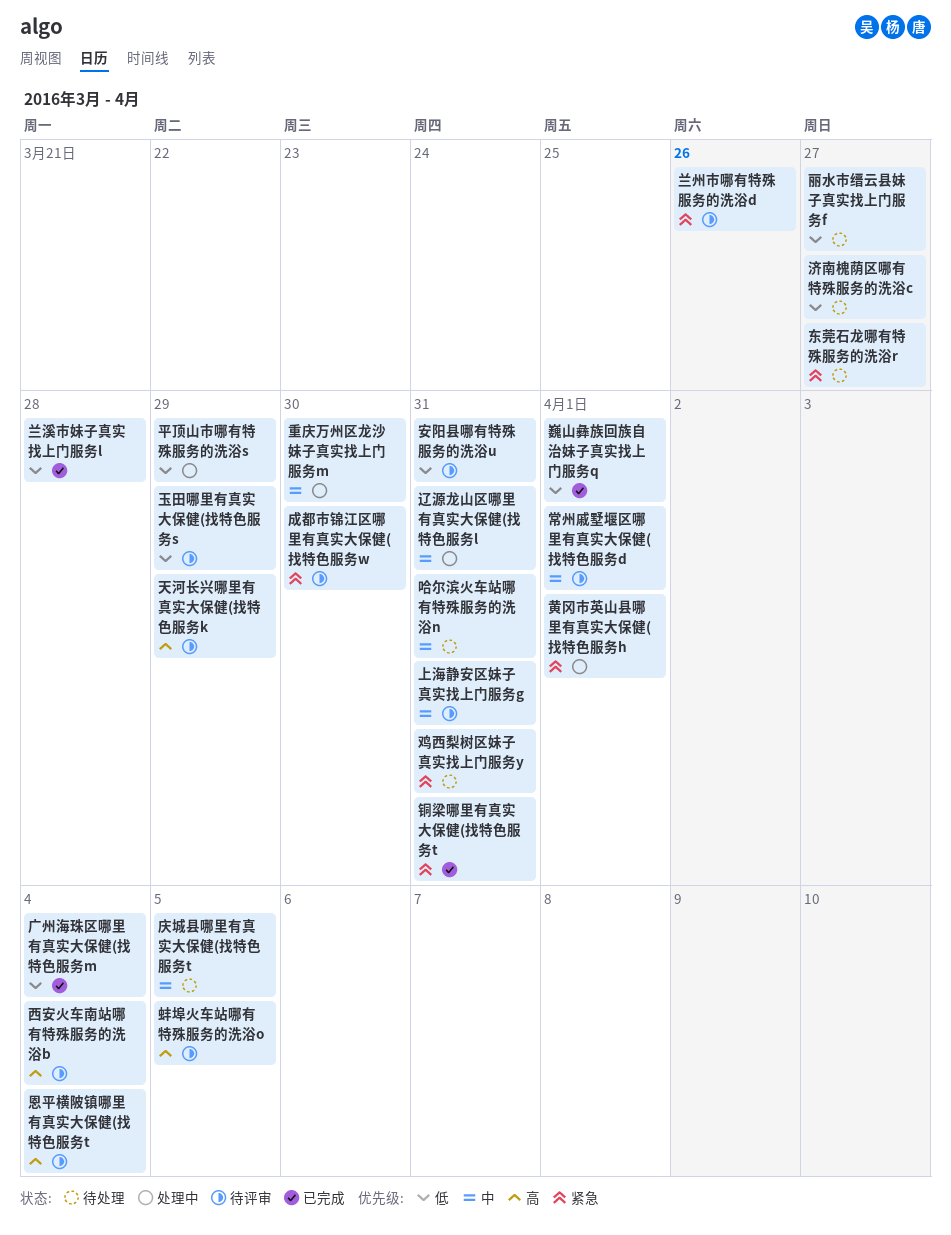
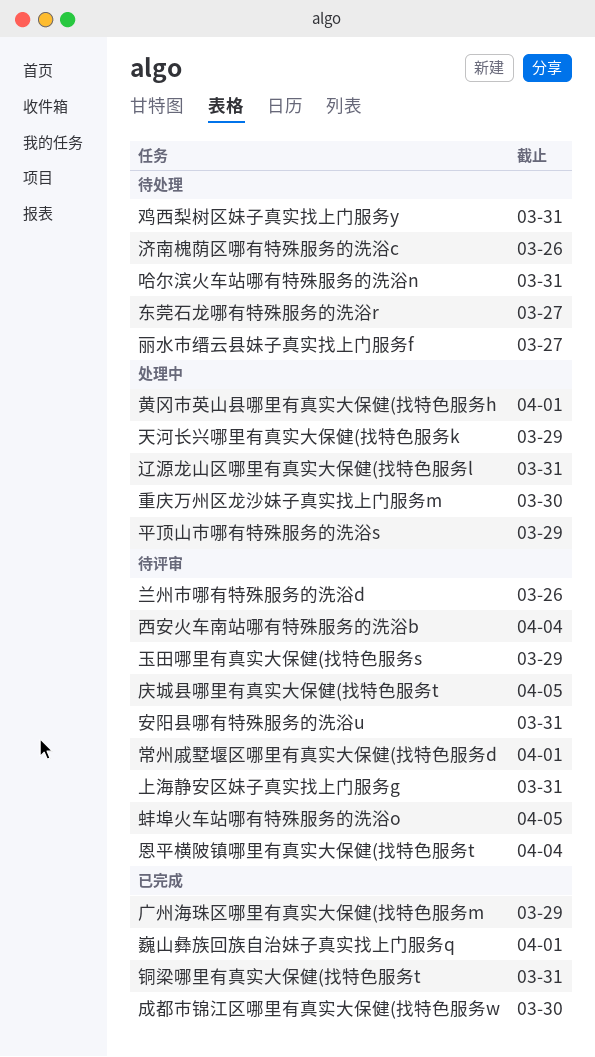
兰溪市妹子真实找上门服务l: present -> none
天河长兴哪里有真实大保健(找特色服务k, status: 待评审 -> 处理中
广州海珠区哪里有真实大保健(找特色服务m, due: Apr 4 -> Mar 29
庆城县哪里有真实大保健(找特色服务t, status: 待处理 -> 待评审
成都市锦江区哪里有真实大保健(找特色服务w, status: 待评审 -> 已完成
济南槐荫区哪有特殊服务的洗浴c, due: Mar 27 -> Mar 26

